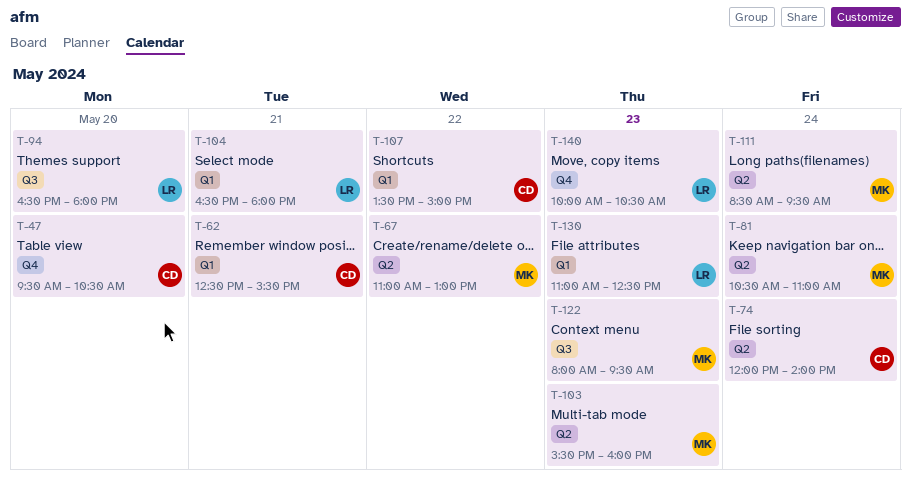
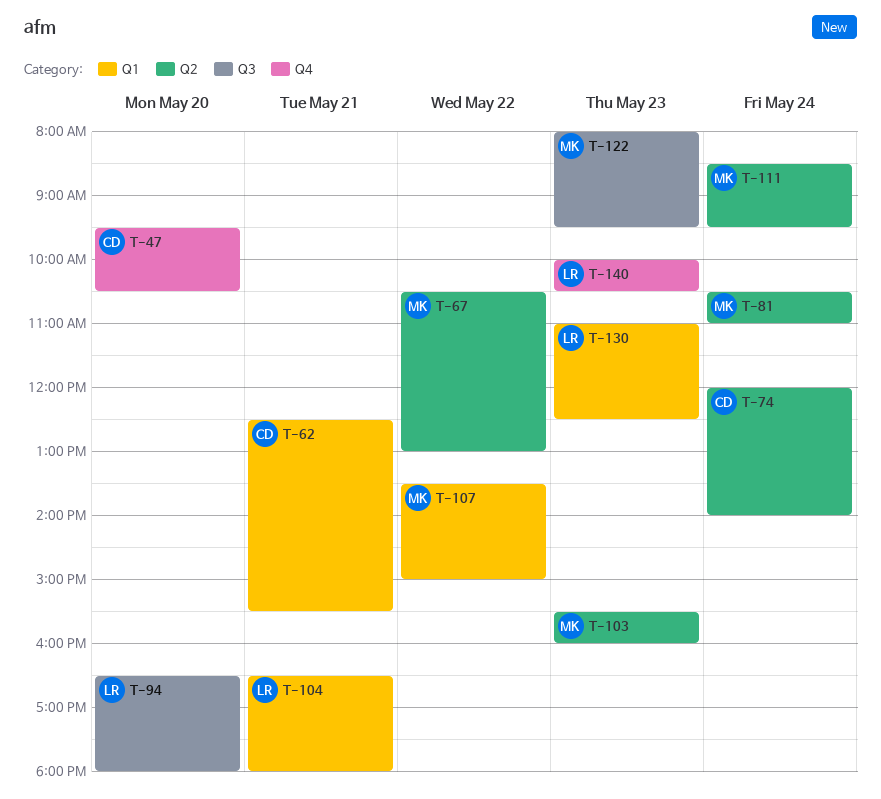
T-67, begins: 11:00 -> 10:30
T-107, owner: CD -> MK

